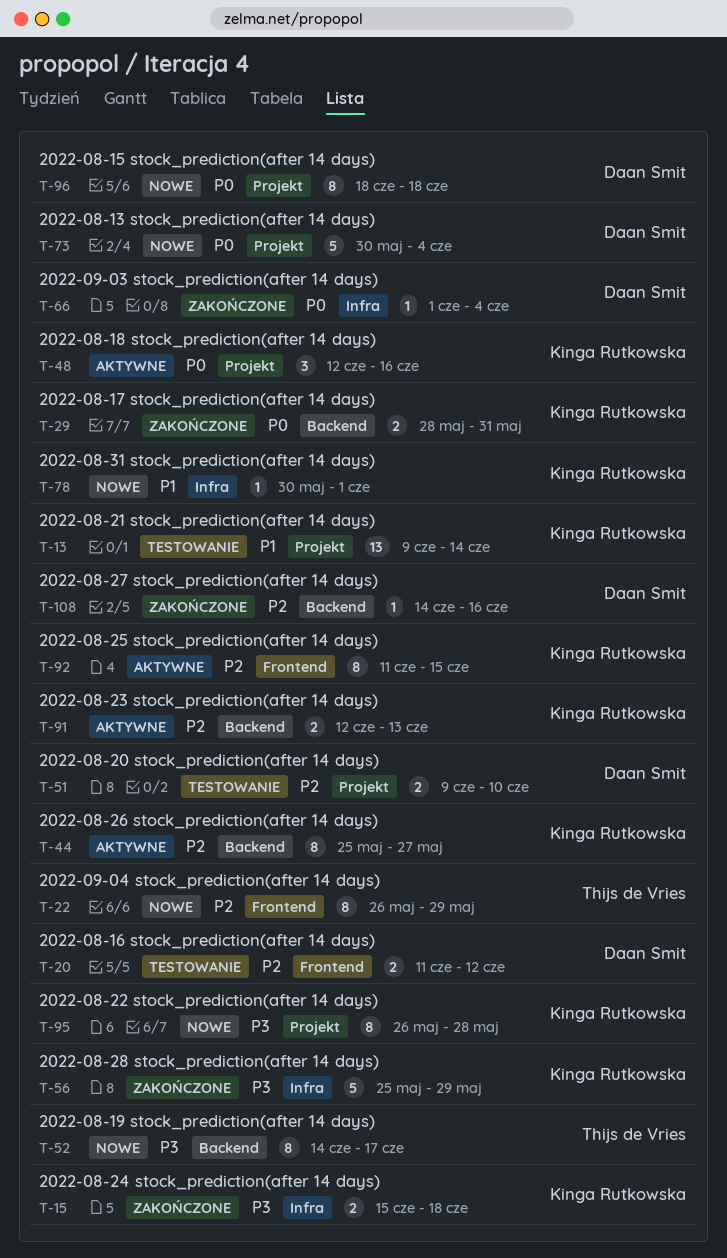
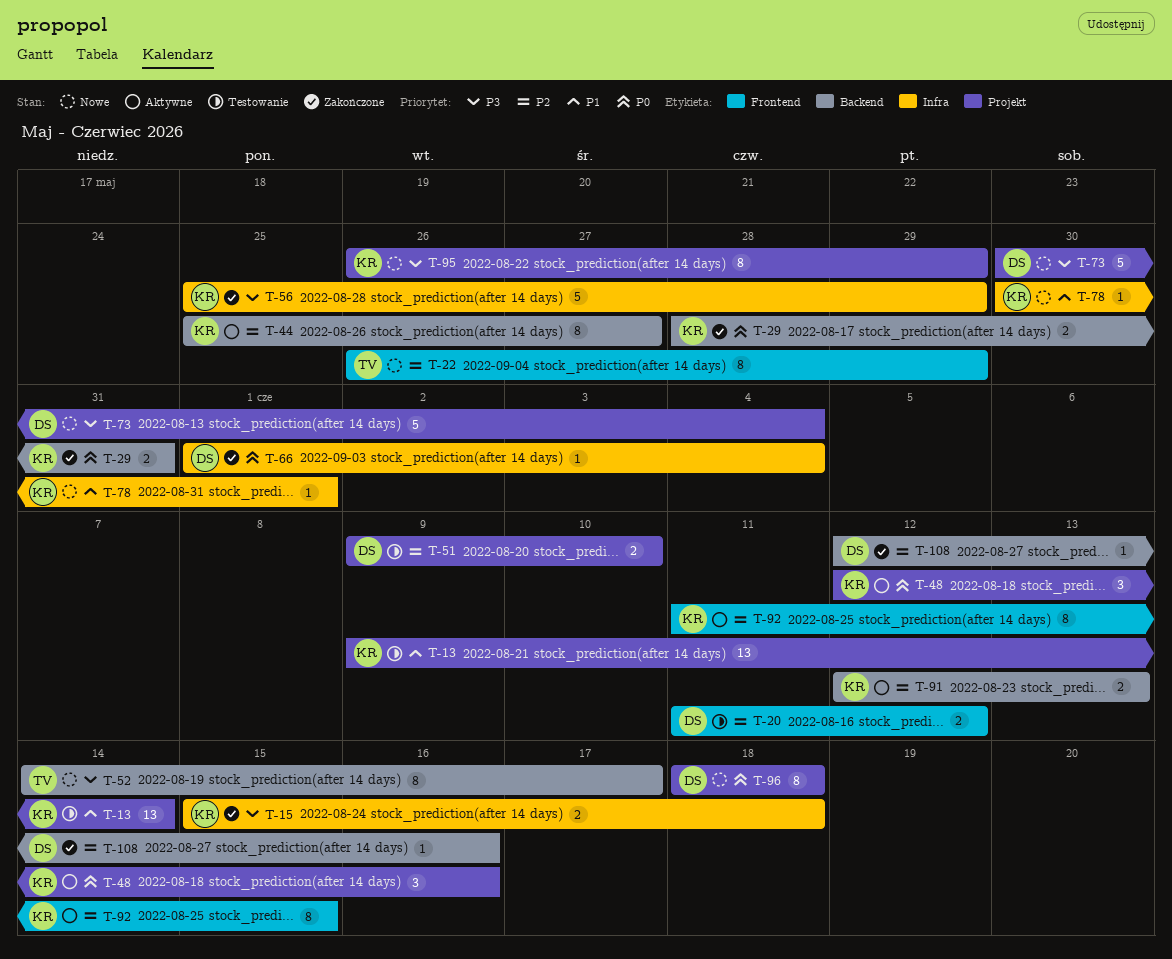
T-73, priority: P0 -> P3
T-95, due: May 28 -> May 29
T-108, start: Jun 14 -> Jun 12

